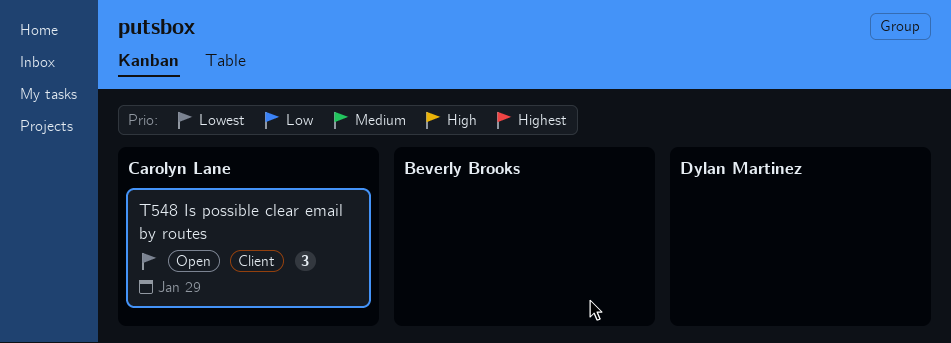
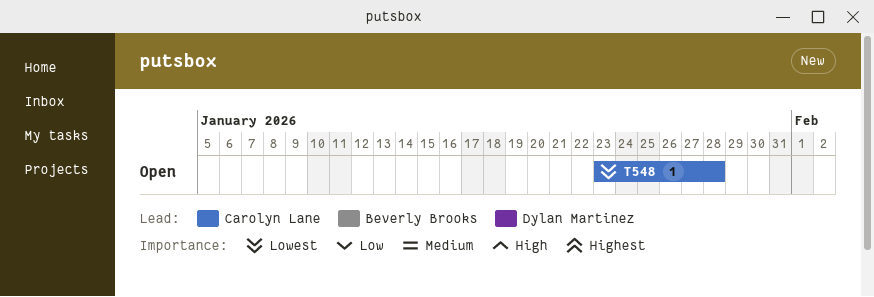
T548, estimate: 3 -> 1
T548, due: Jan 29 -> Jan 28

